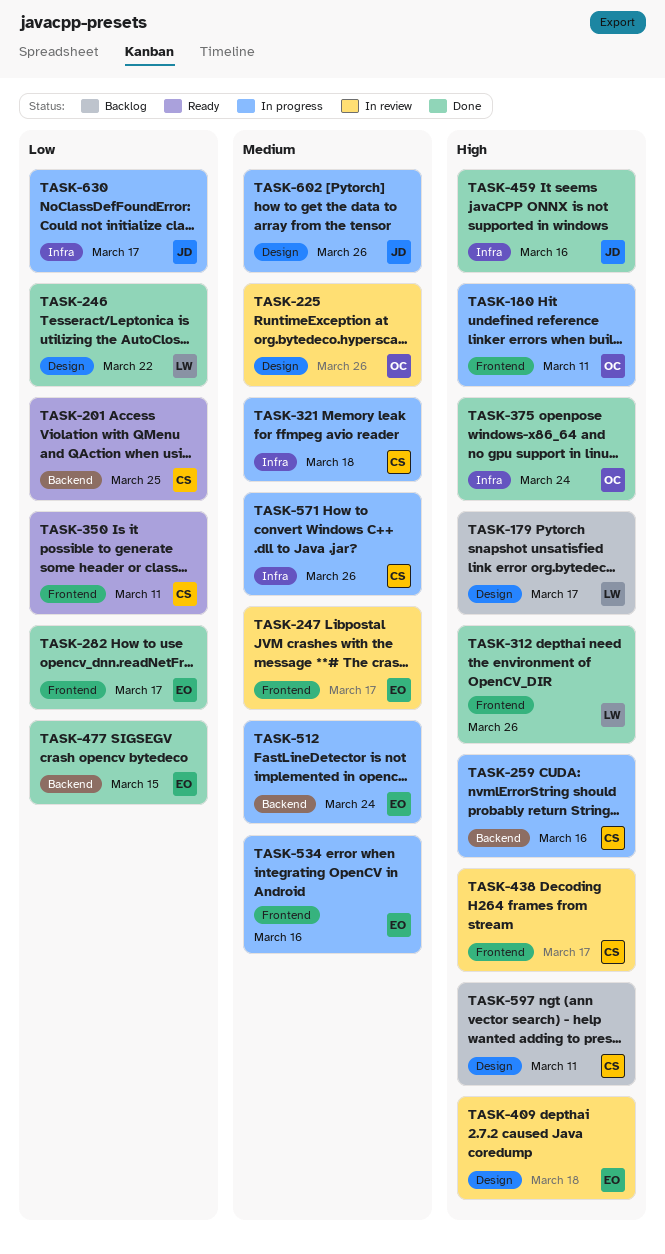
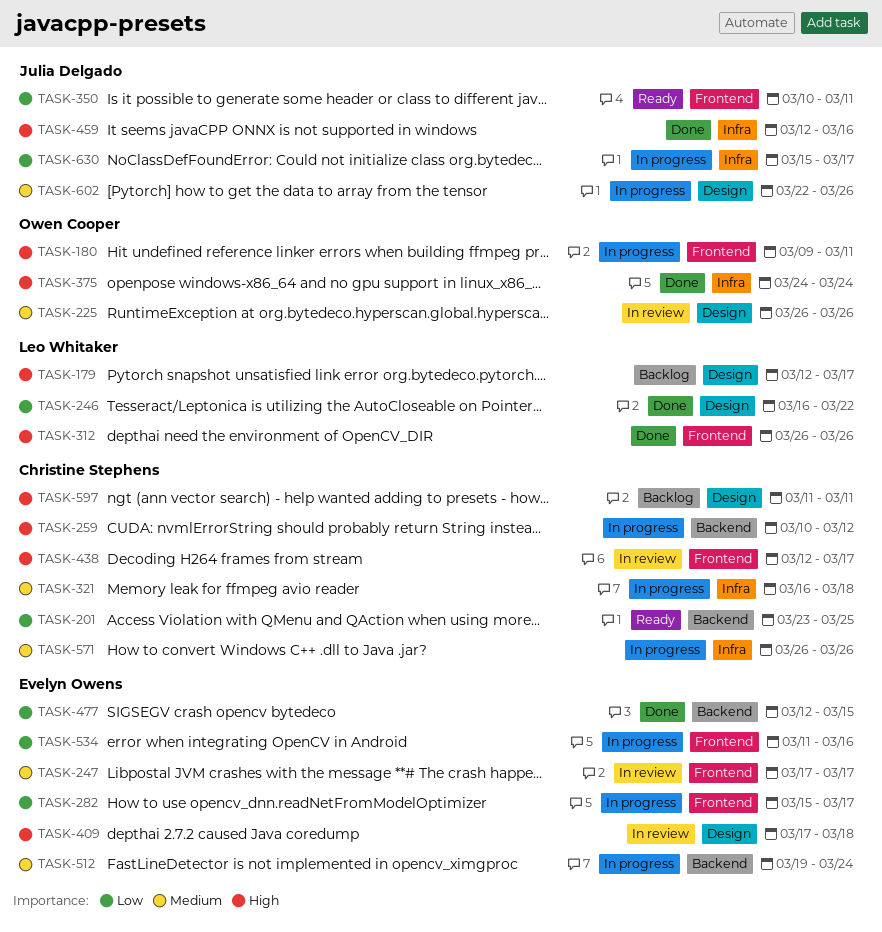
TASK-259, due: Mar 16 -> Mar 12
TASK-282, status: Done -> In progress
TASK-350, owner: Christine Stephens -> Julia Delgado
TASK-534, priority: Medium -> Low

